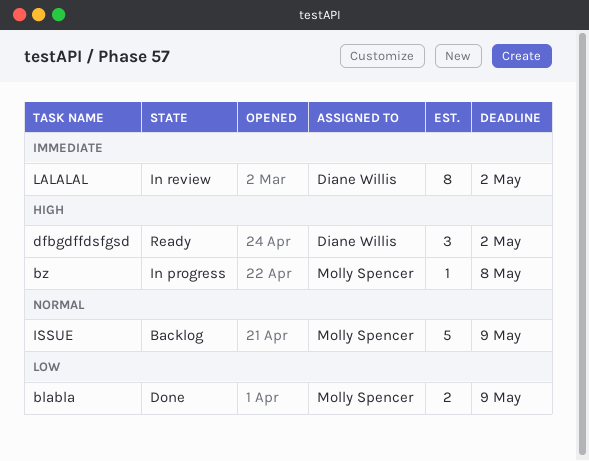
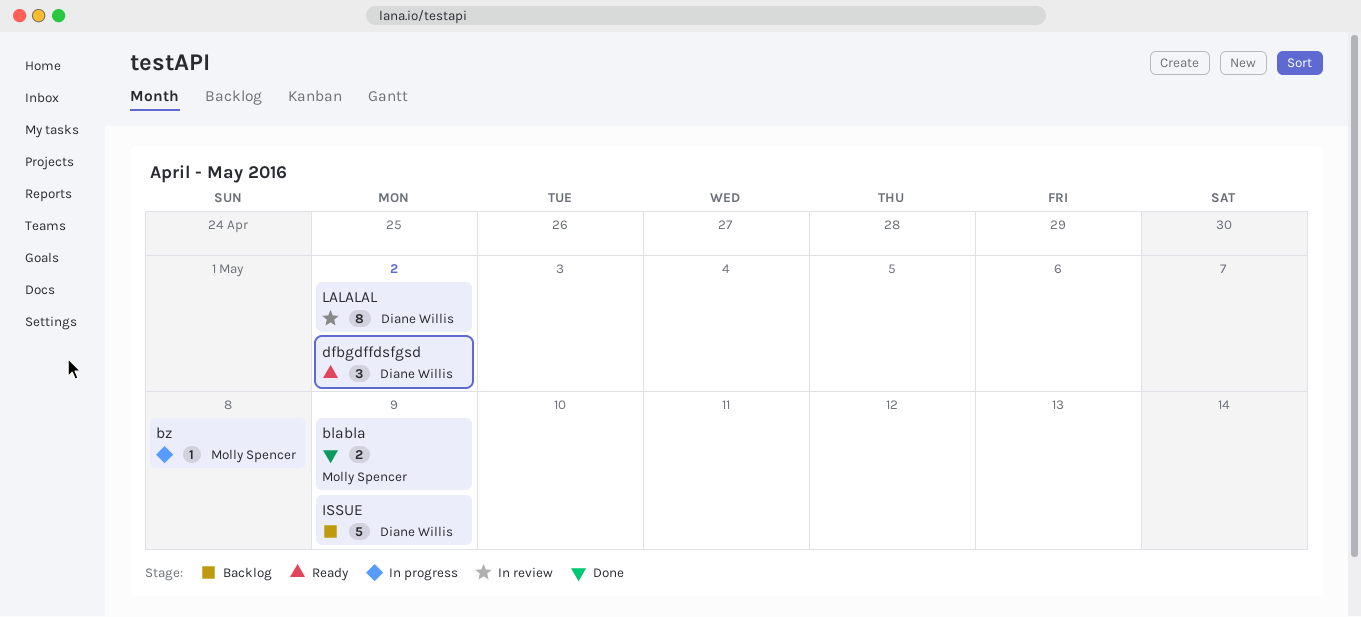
ISSUE, owner: Molly Spencer -> Diane Willis

